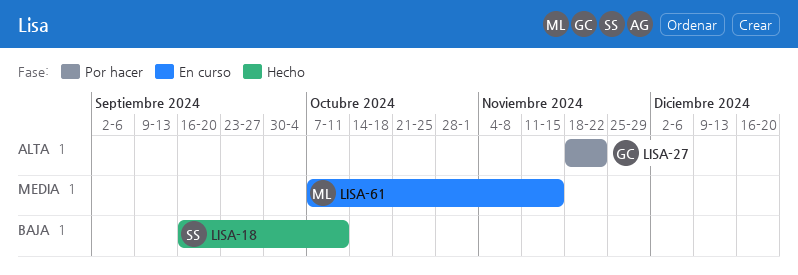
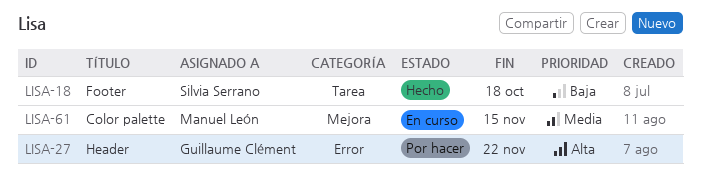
LISA-18, due: Oct 11 -> Oct 18

